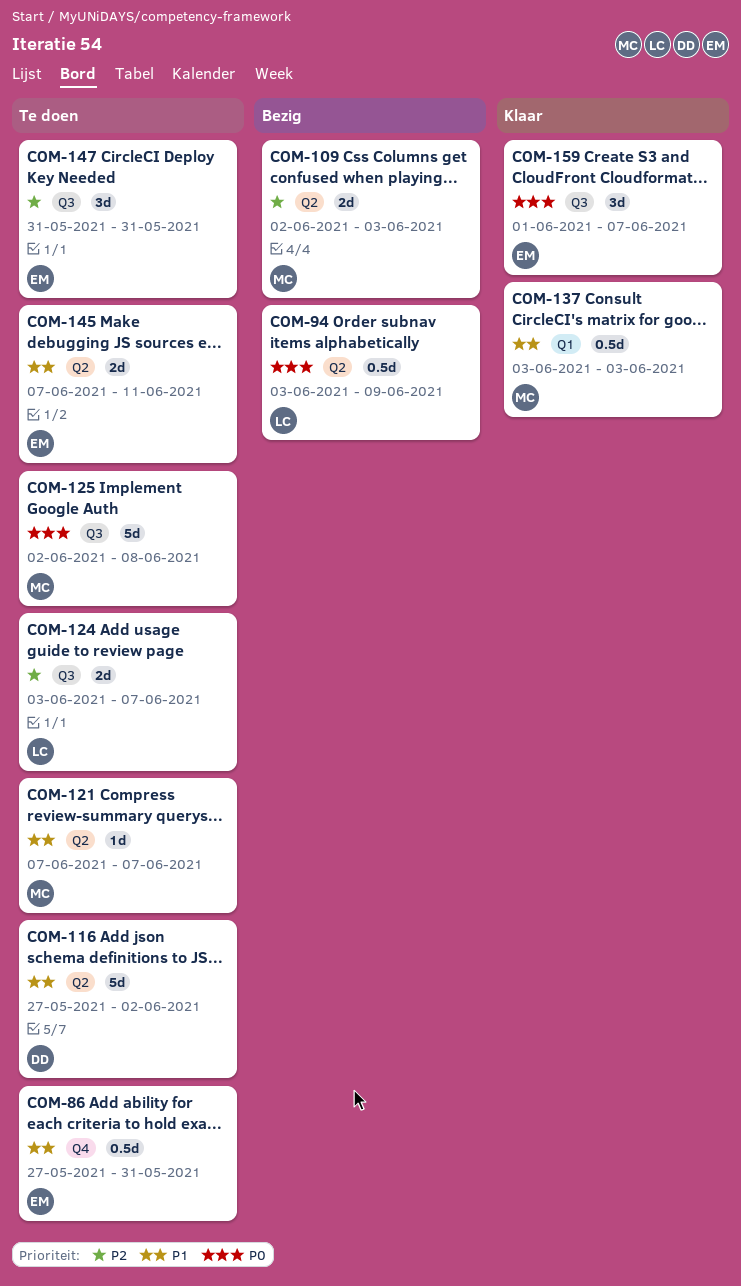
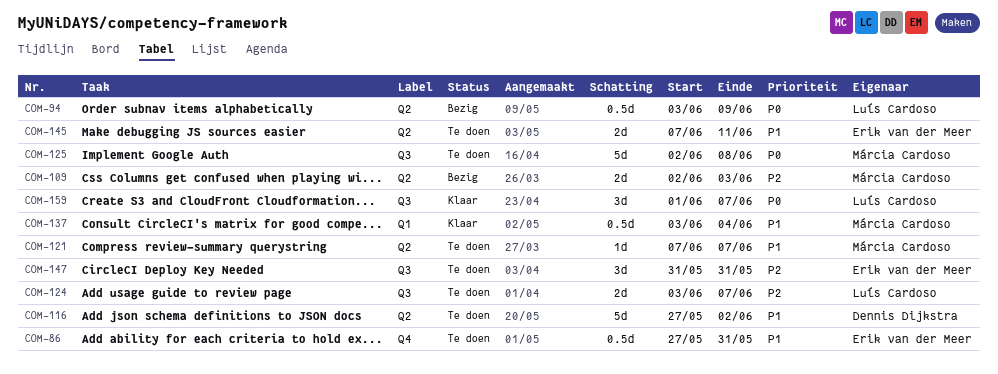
COM-137, due: Jun 3 -> Jun 4
COM-159, owner: Erik van der Meer -> Luís Cardoso

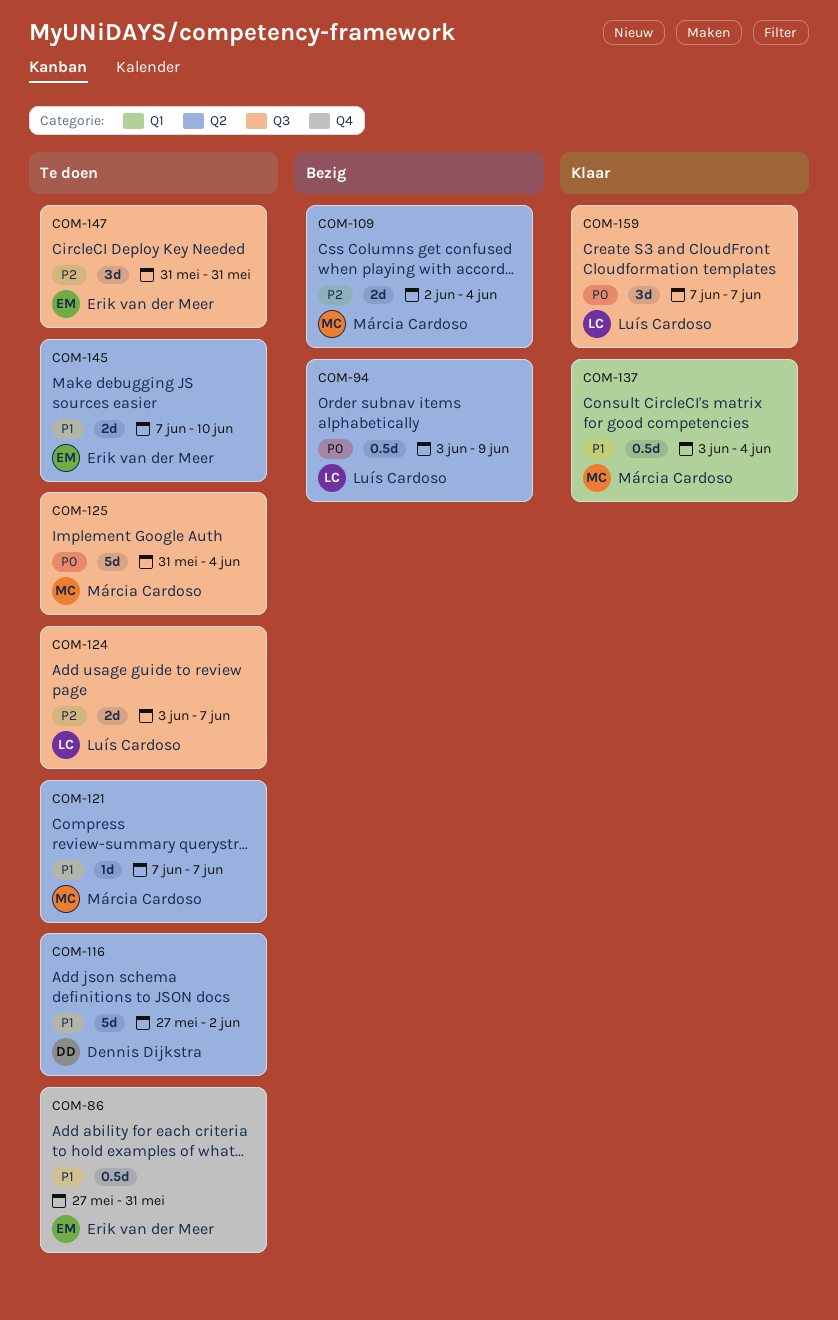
COM-109, due: Jun 3 -> Jun 4
COM-125, start: Jun 2 -> May 31
COM-125, due: Jun 8 -> Jun 4
COM-145, due: Jun 11 -> Jun 10
COM-159, start: Jun 1 -> Jun 7

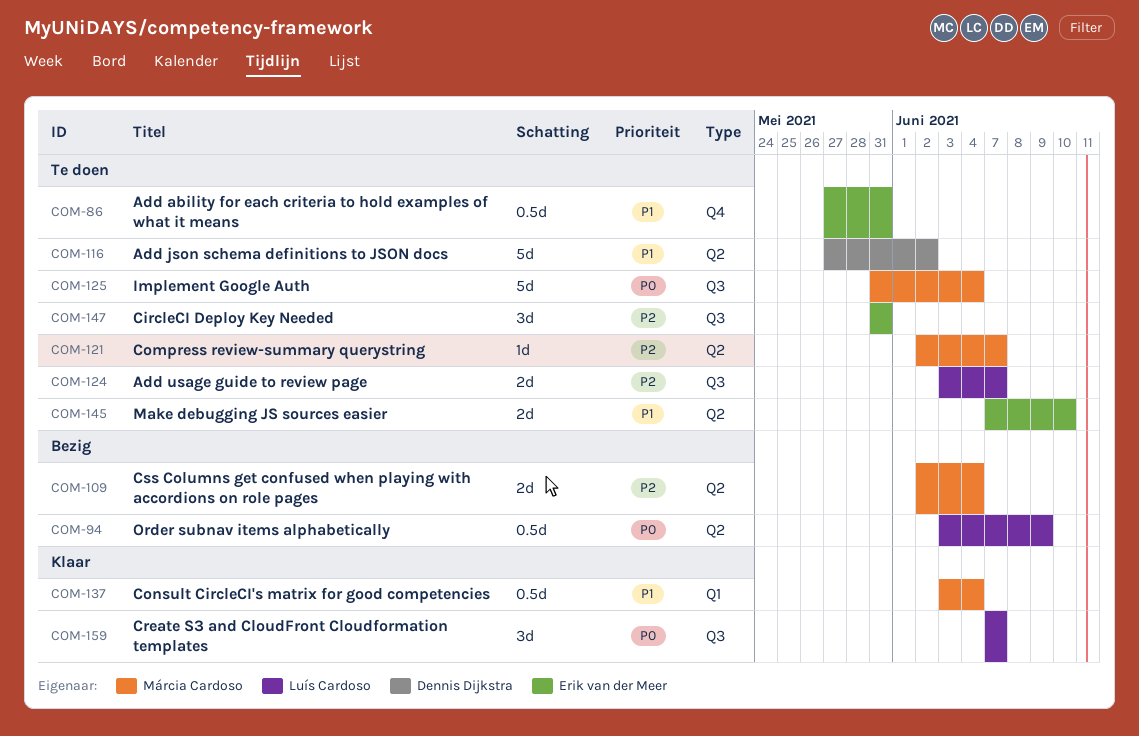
COM-121, priority: P1 -> P2
COM-121, start: Jun 7 -> Jun 2

